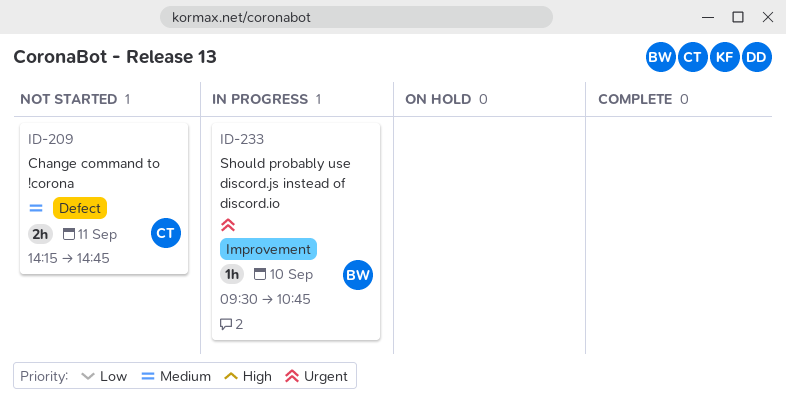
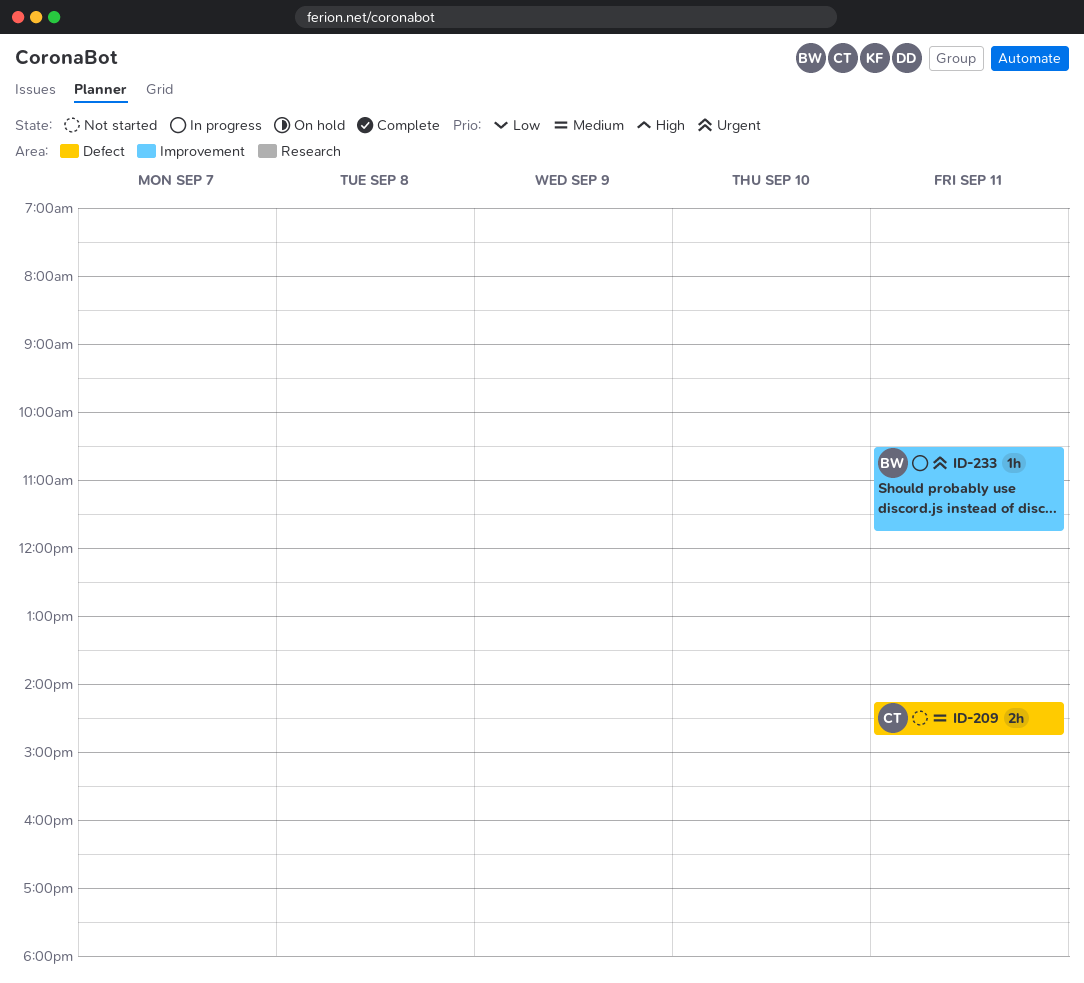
ID-233, day: Sep 10 -> Sep 11
ID-233, begins: 09:30 -> 10:30
ID-233, ends: 10:45 -> 11:45

